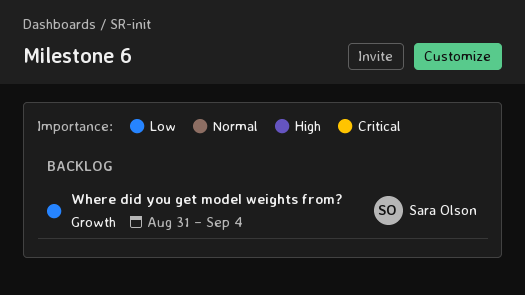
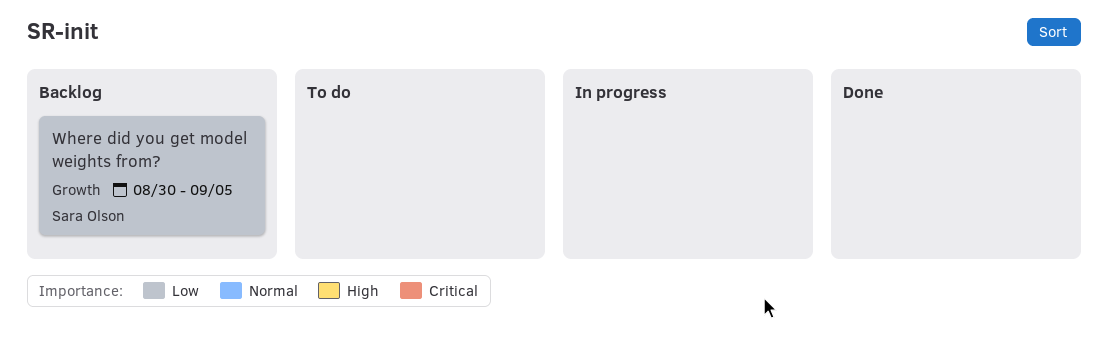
Where did you get model weights from?, start: Aug 31 -> Aug 30
Where did you get model weights from?, due: Sep 4 -> Sep 5

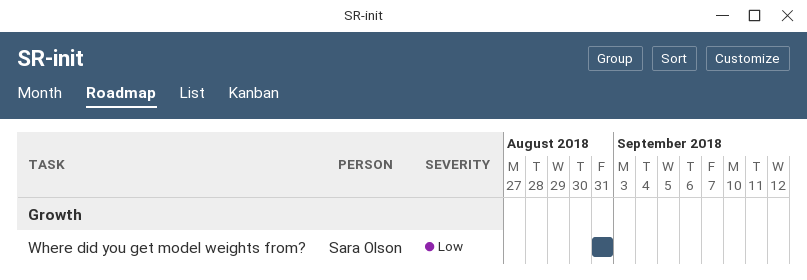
Where did you get model weights from?, start: Aug 30 -> Aug 31
Where did you get model weights from?, due: Sep 5 -> Aug 31

